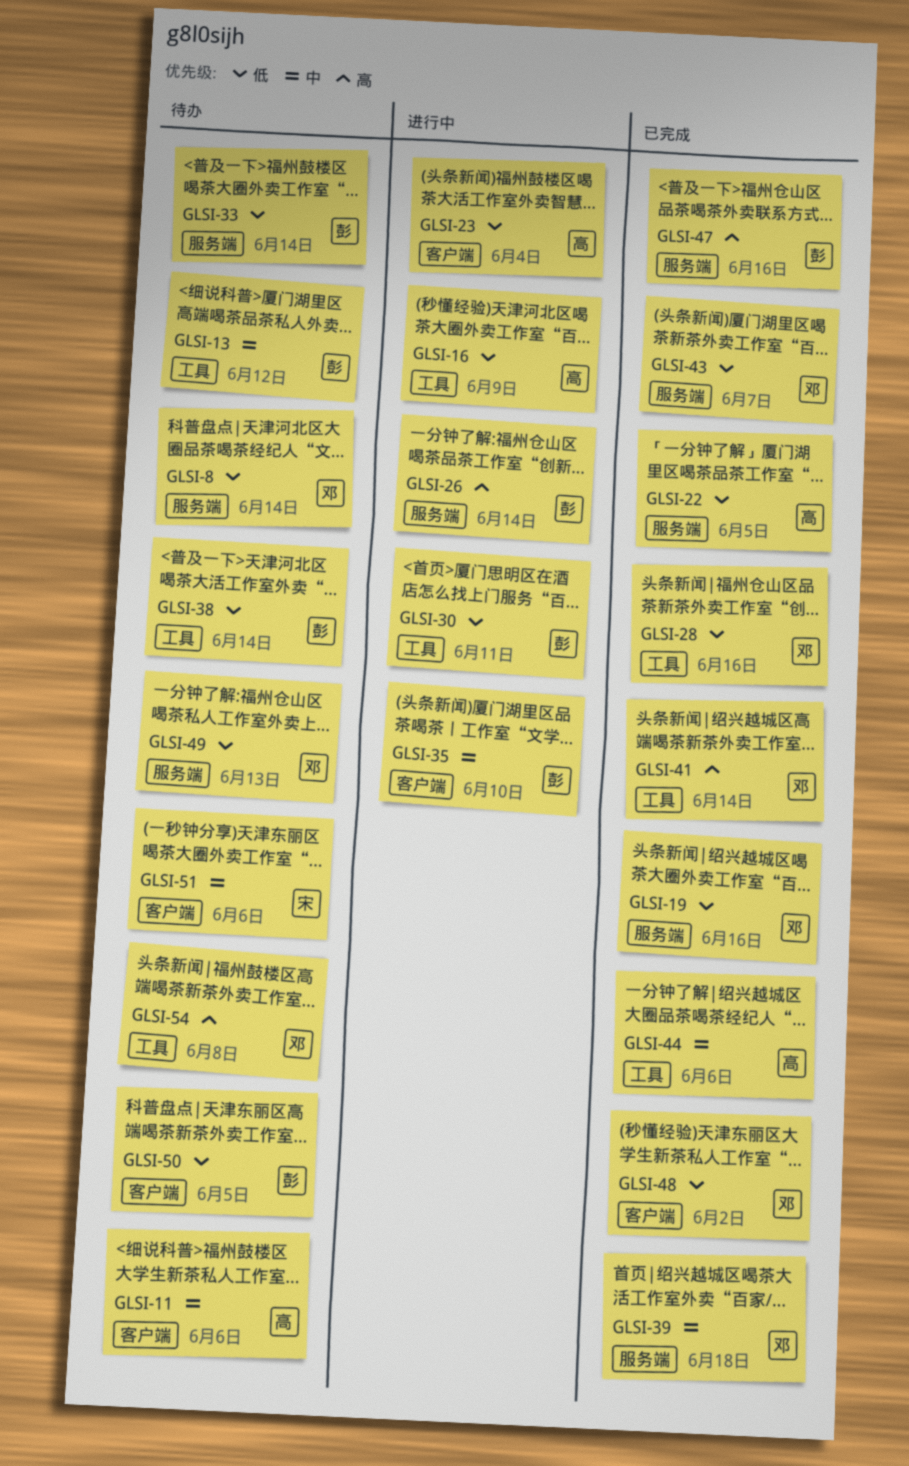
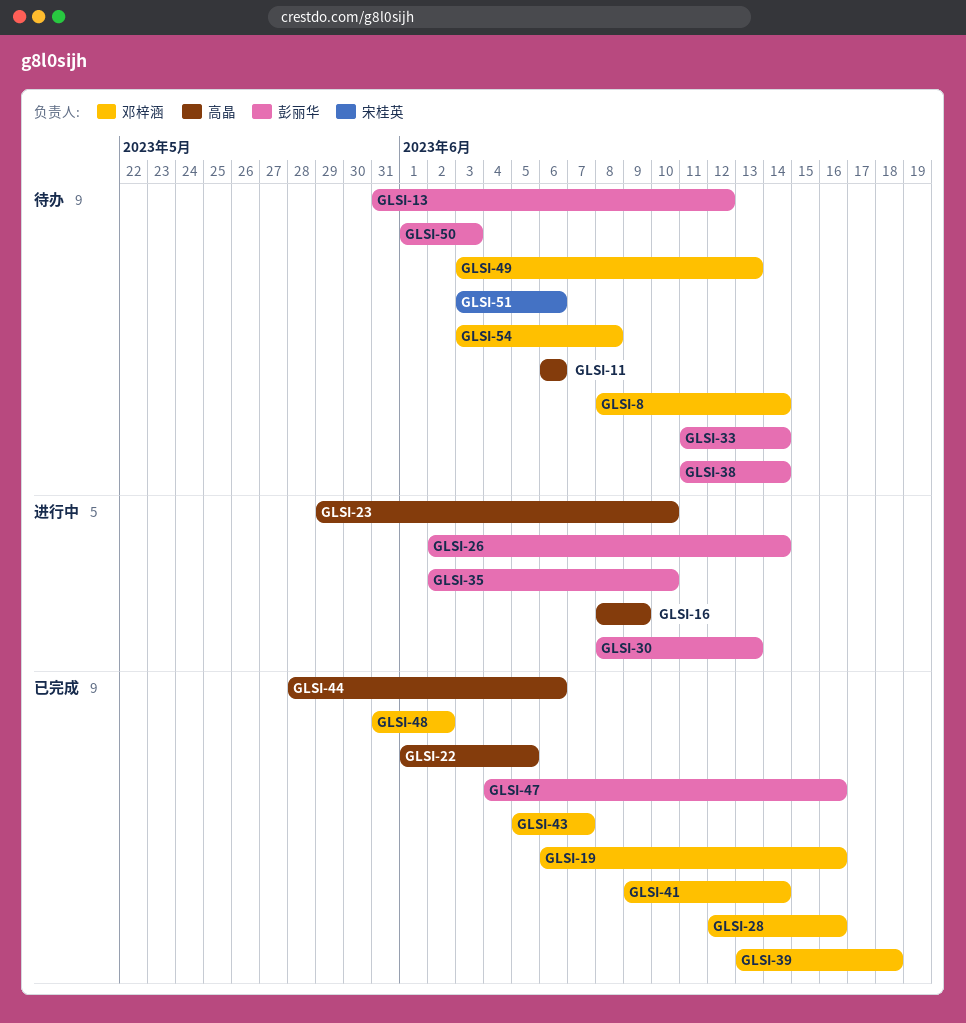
GLSI-23, due: Jun 4 -> Jun 10
GLSI-30, due: Jun 11 -> Jun 13
GLSI-50, due: Jun 5 -> Jun 3

